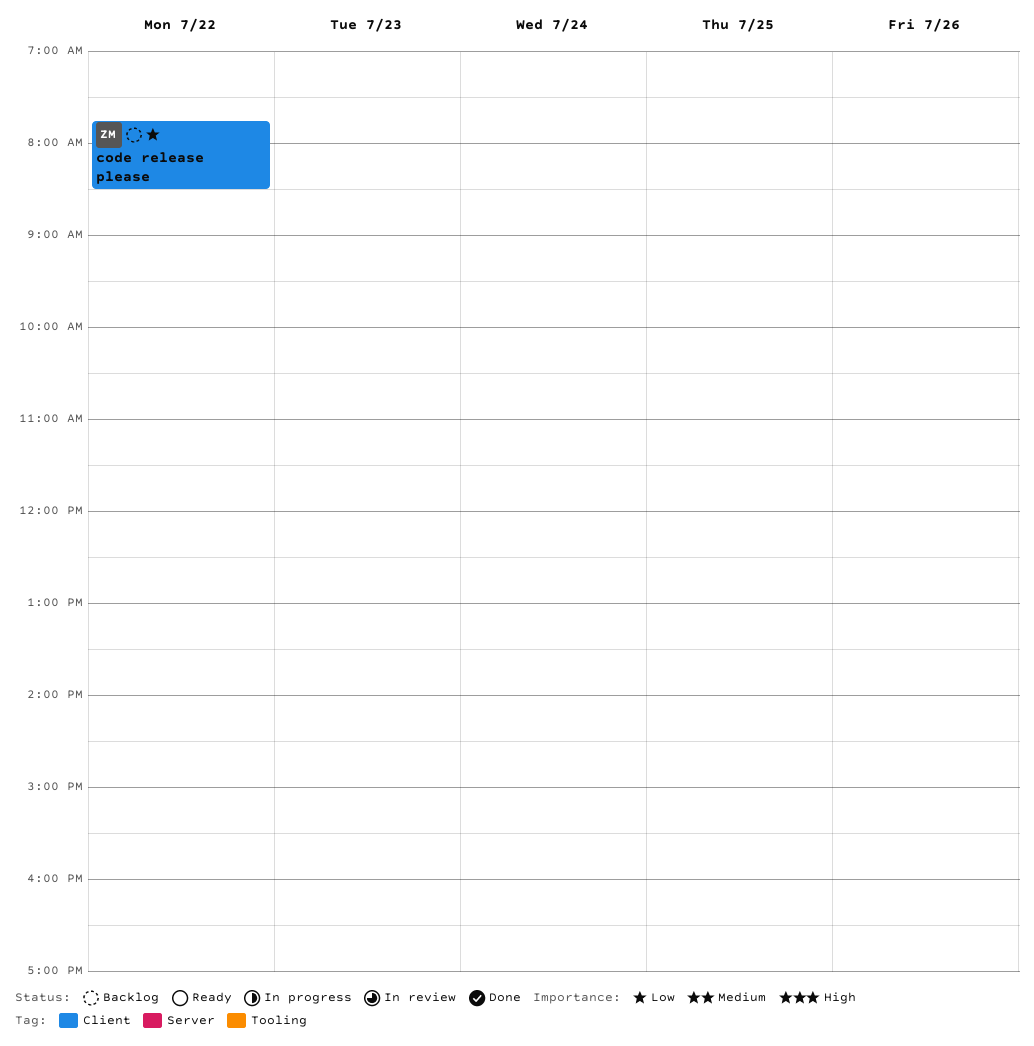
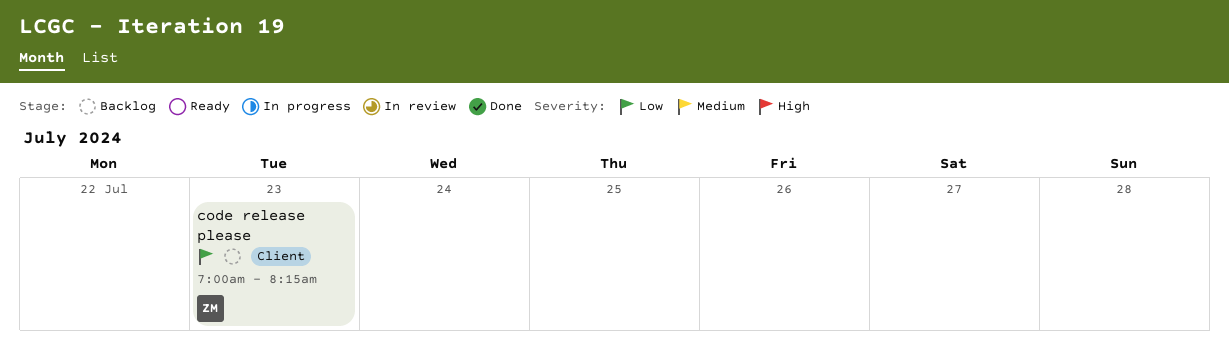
code release please, day: Jul 22 -> Jul 23
code release please, begins: 07:45 -> 07:00
code release please, ends: 08:30 -> 08:15

